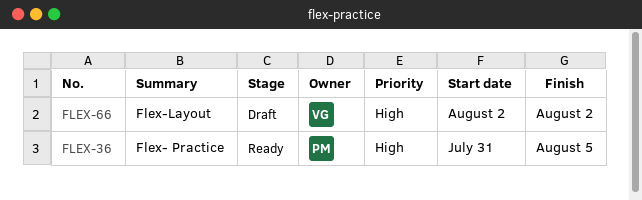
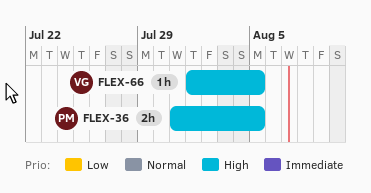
FLEX-66, start: Aug 2 -> Aug 1
FLEX-66, due: Aug 2 -> Aug 5

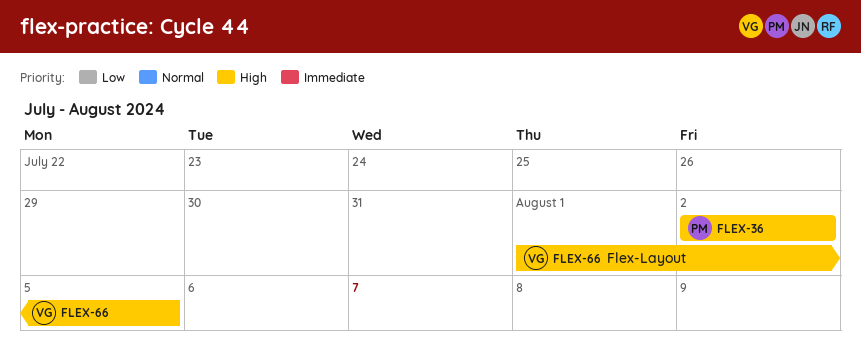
FLEX-36, start: Jul 31 -> Aug 2
FLEX-36, due: Aug 5 -> Aug 2

